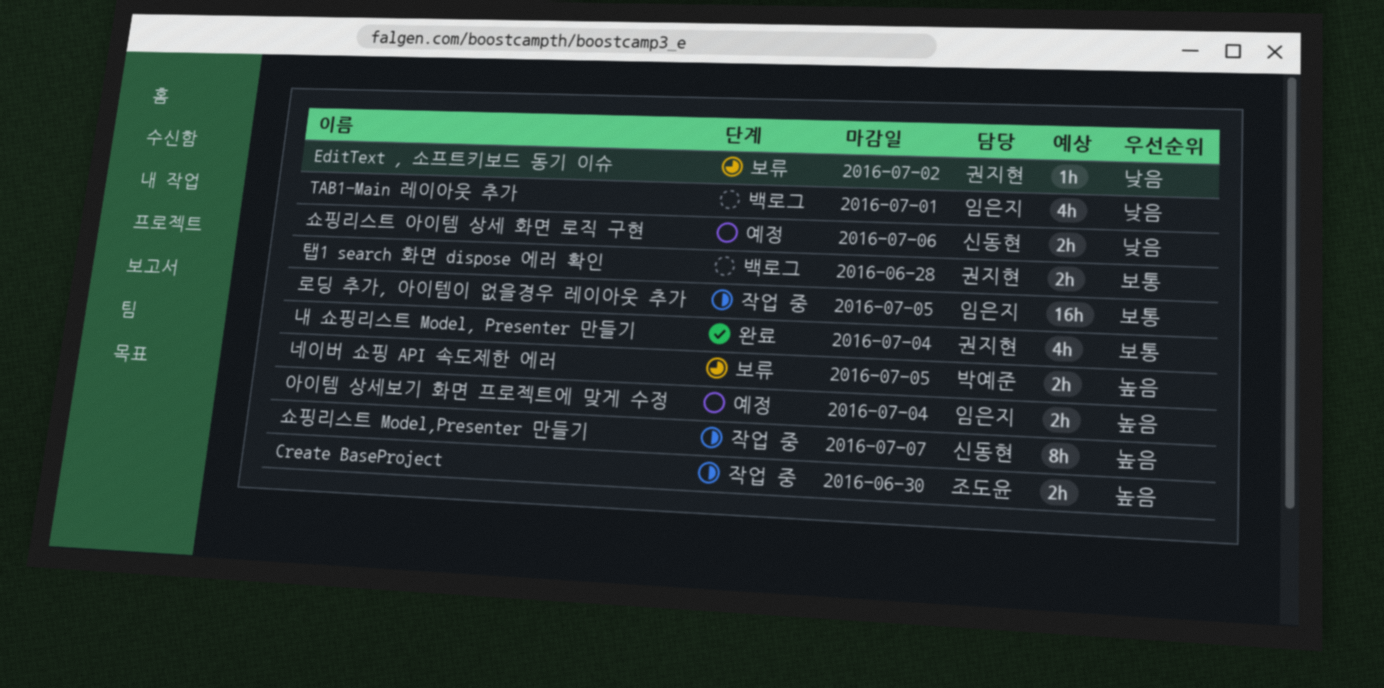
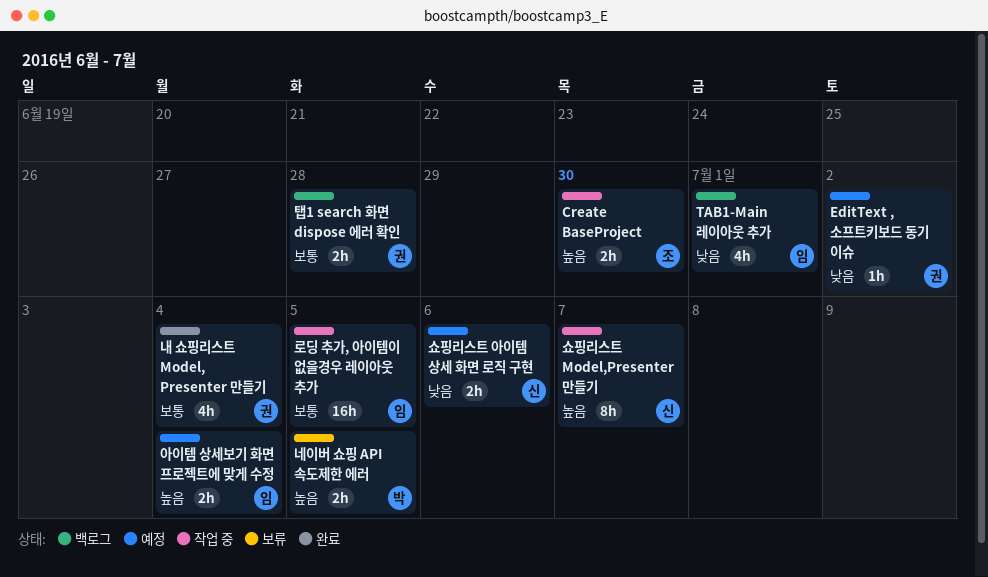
EditText , 소프트키보드 동기 이슈, status: 보류 -> 예정

